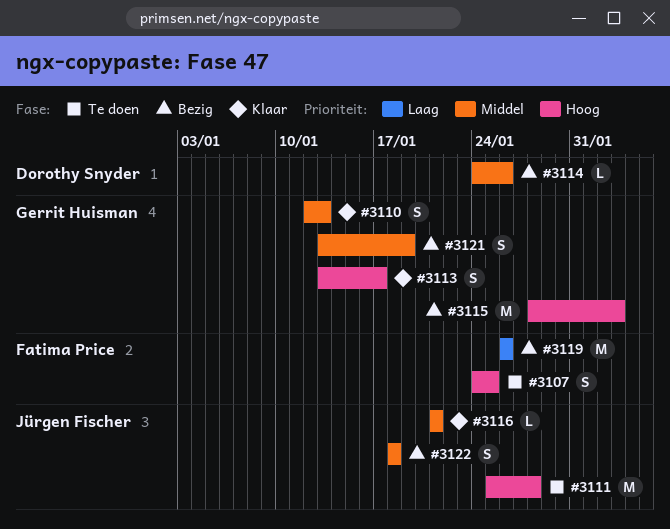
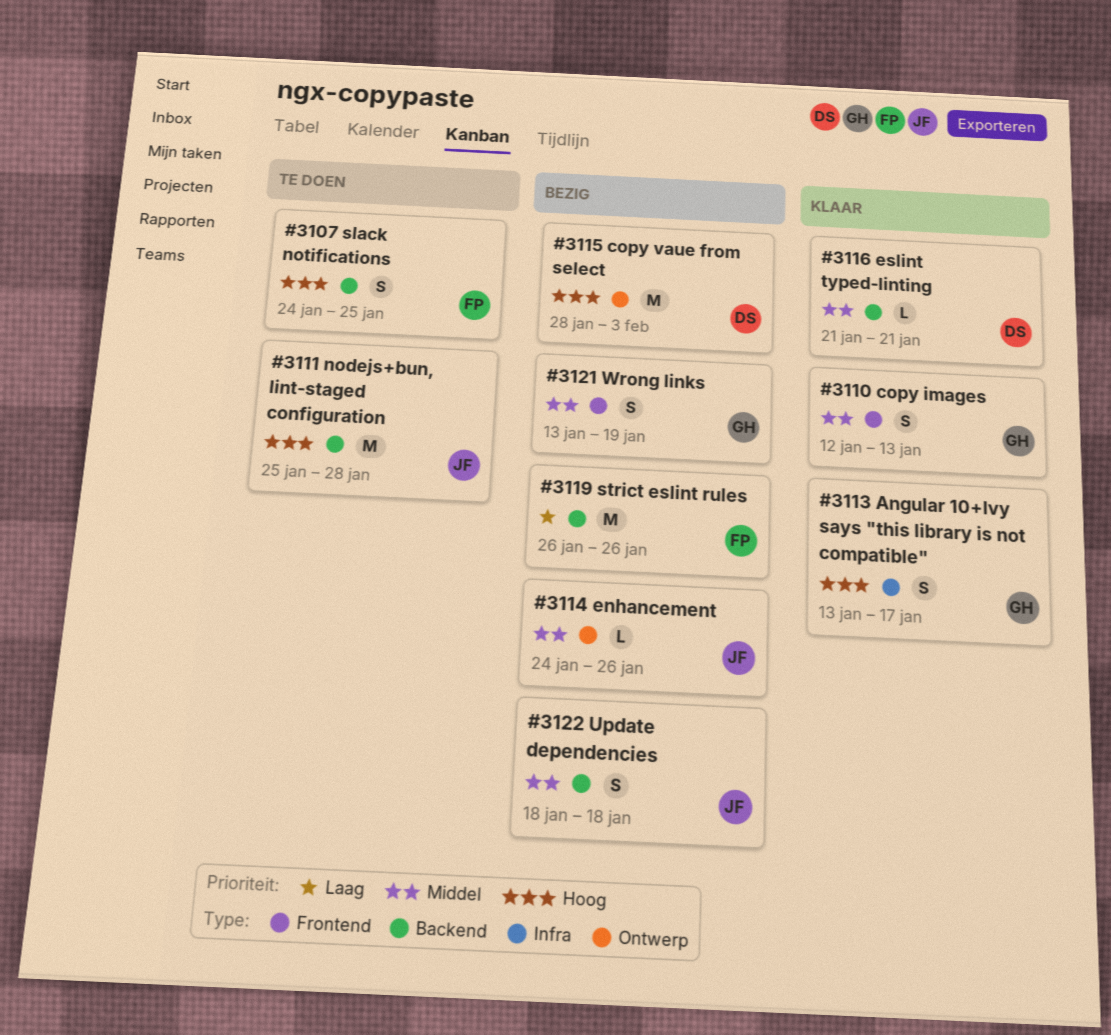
#3114, owner: Dorothy Snyder -> Jürgen Fischer
#3115, owner: Gerrit Huisman -> Dorothy Snyder
#3116, owner: Jürgen Fischer -> Dorothy Snyder

